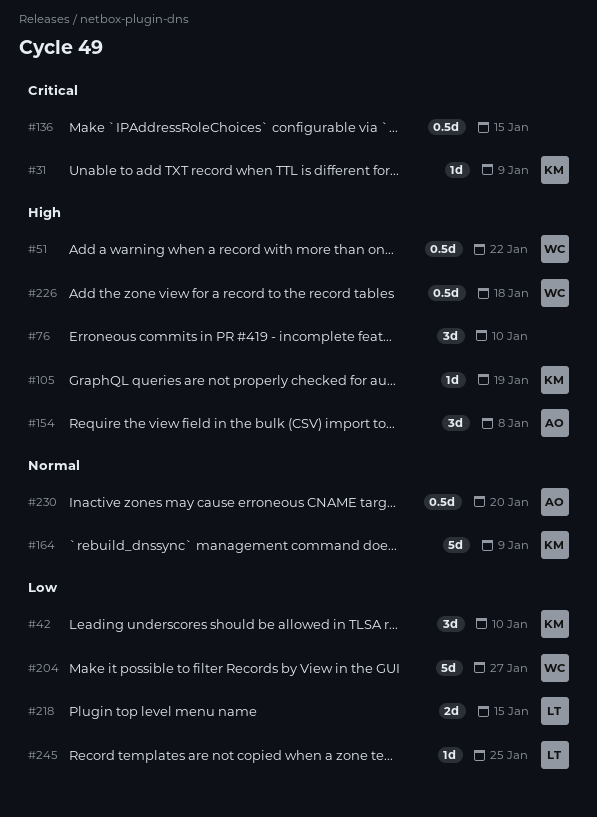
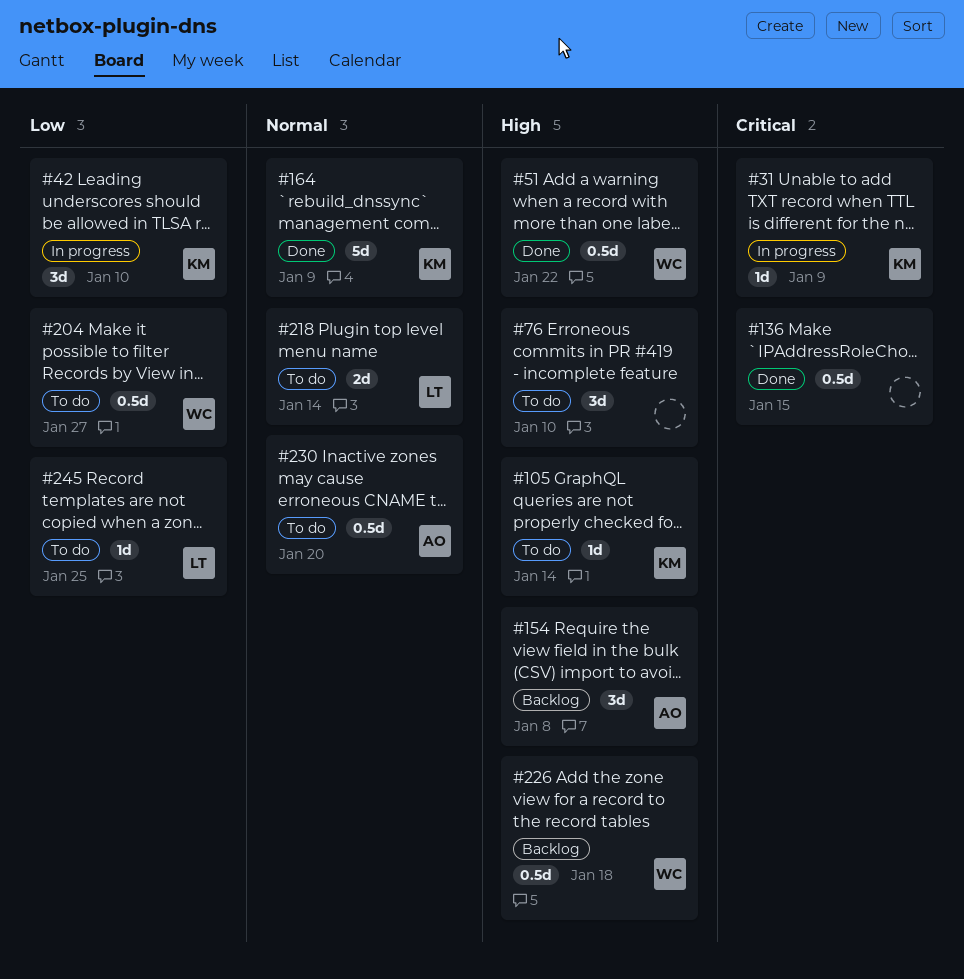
#105, due: Jan 19 -> Jan 14
#204, estimate: 5d -> 0.5d
#218, priority: Low -> Normal
#218, due: Jan 15 -> Jan 14

